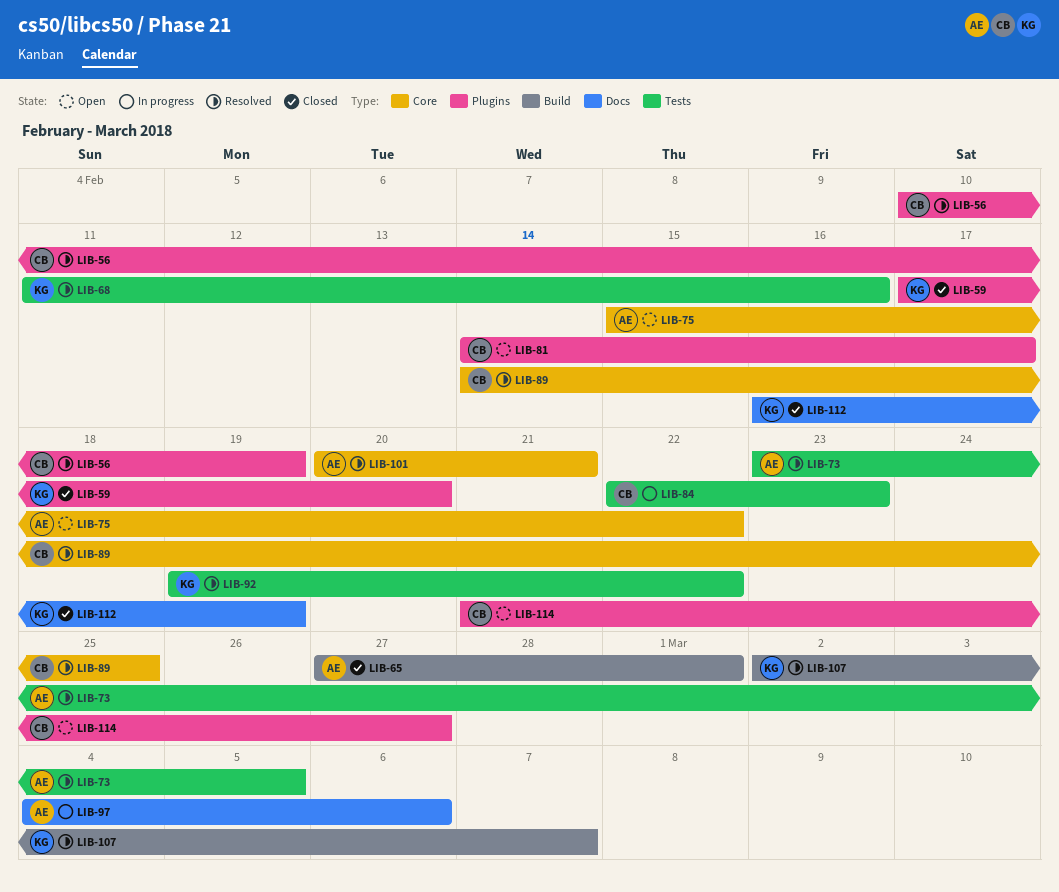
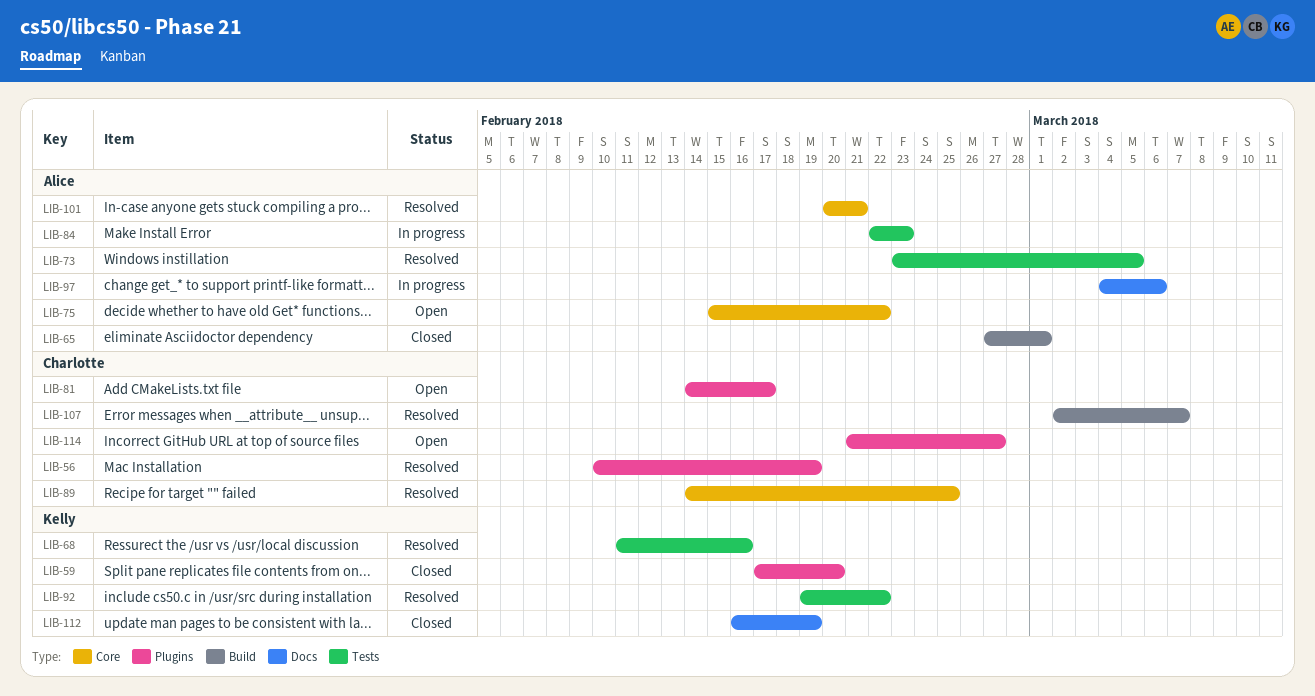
LIB-84, owner: Charlotte -> Alice
LIB-107, owner: Kelly -> Charlotte

